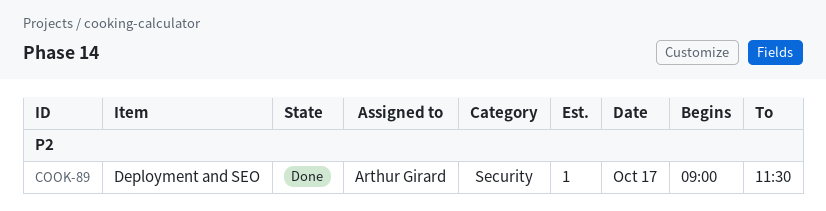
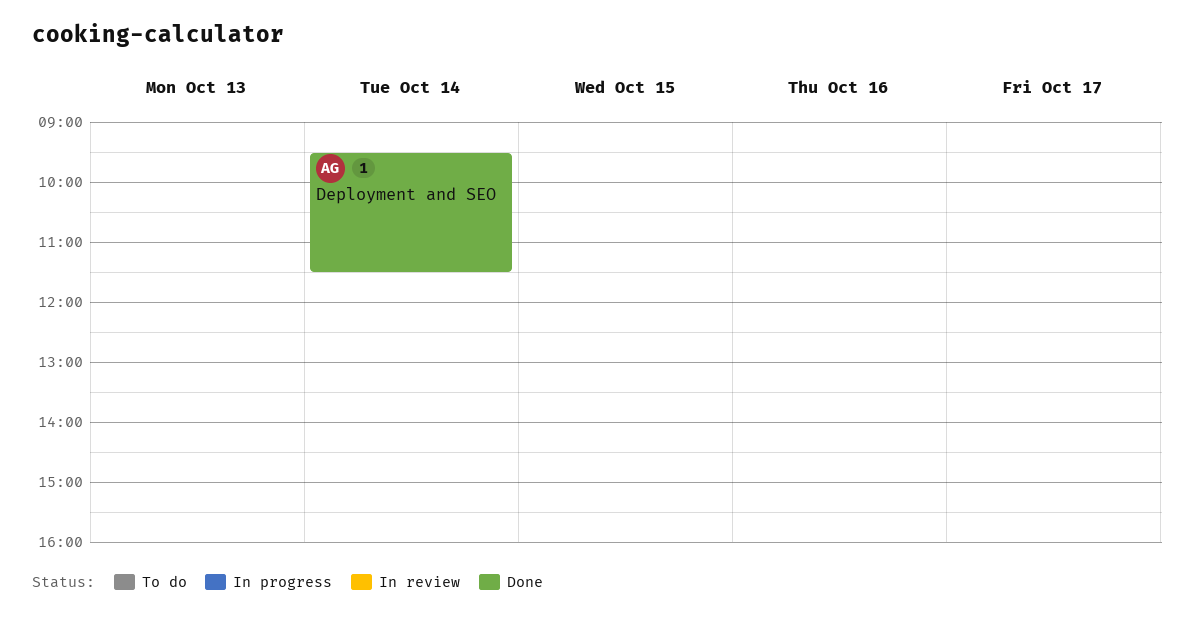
Deployment and SEO, day: Oct 17 -> Oct 14
Deployment and SEO, begins: 09:00 -> 09:30

